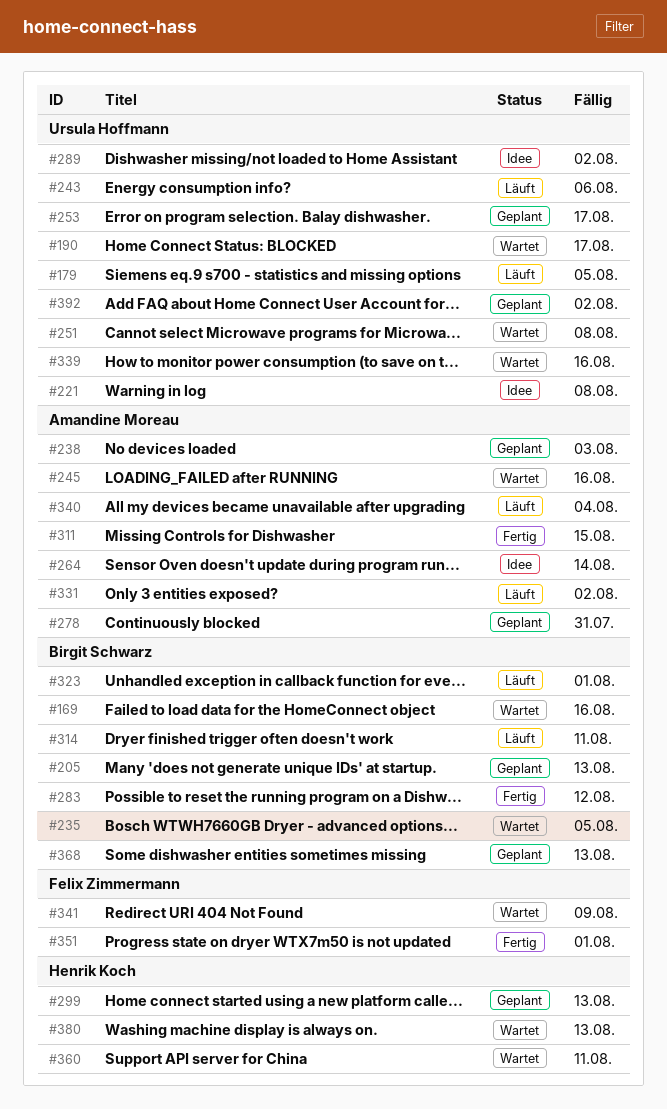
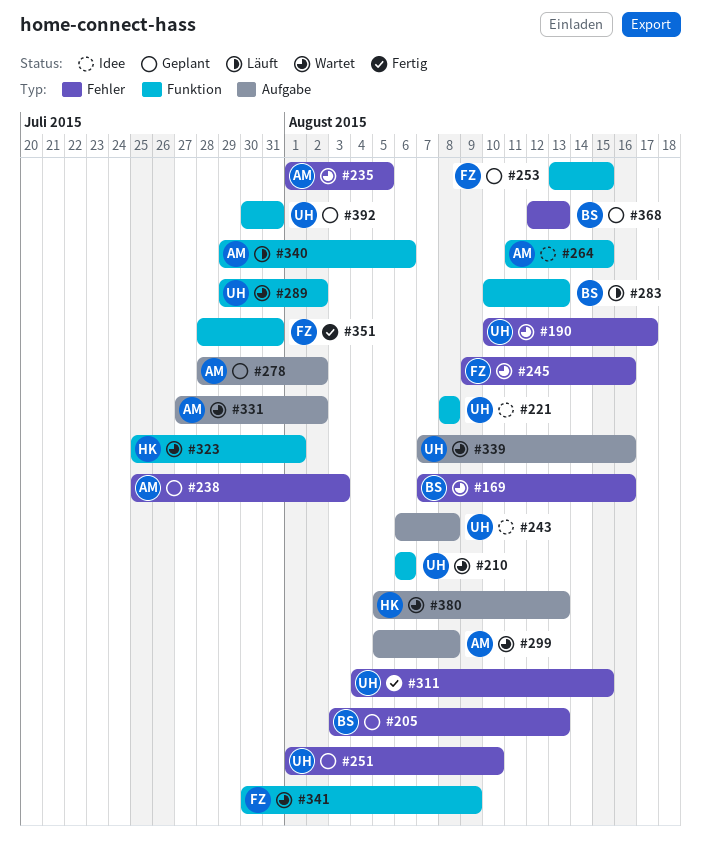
#179: present -> none
#210: none -> present
#235, owner: Birgit Schwarz -> Amandine Moreau
#243, status: Läuft -> Idee
#243, due: Aug 6 -> Aug 8
#245, owner: Amandine Moreau -> Felix Zimmermann
#251, status: Wartet -> Geplant
#251, due: Aug 8 -> Aug 10
#253, owner: Ursula Hoffmann -> Felix Zimmermann
#253, due: Aug 17 -> Aug 15
#264, due: Aug 14 -> Aug 15
#278, due: Jul 31 -> Aug 2
#283, status: Fertig -> Läuft
#283, due: Aug 12 -> Aug 13
#289, status: Idee -> Wartet
#299, status: Geplant -> Wartet
#299, owner: Henrik Koch -> Amandine Moreau
#299, due: Aug 13 -> Aug 8
#311, owner: Amandine Moreau -> Ursula Hoffmann
#314: present -> none
#323, status: Läuft -> Wartet
#323, owner: Birgit Schwarz -> Henrik Koch
#331, status: Läuft -> Wartet
#340, due: Aug 4 -> Aug 6
#351, due: Aug 1 -> Jul 31
#360: present -> none
#392, due: Aug 2 -> Jul 31

